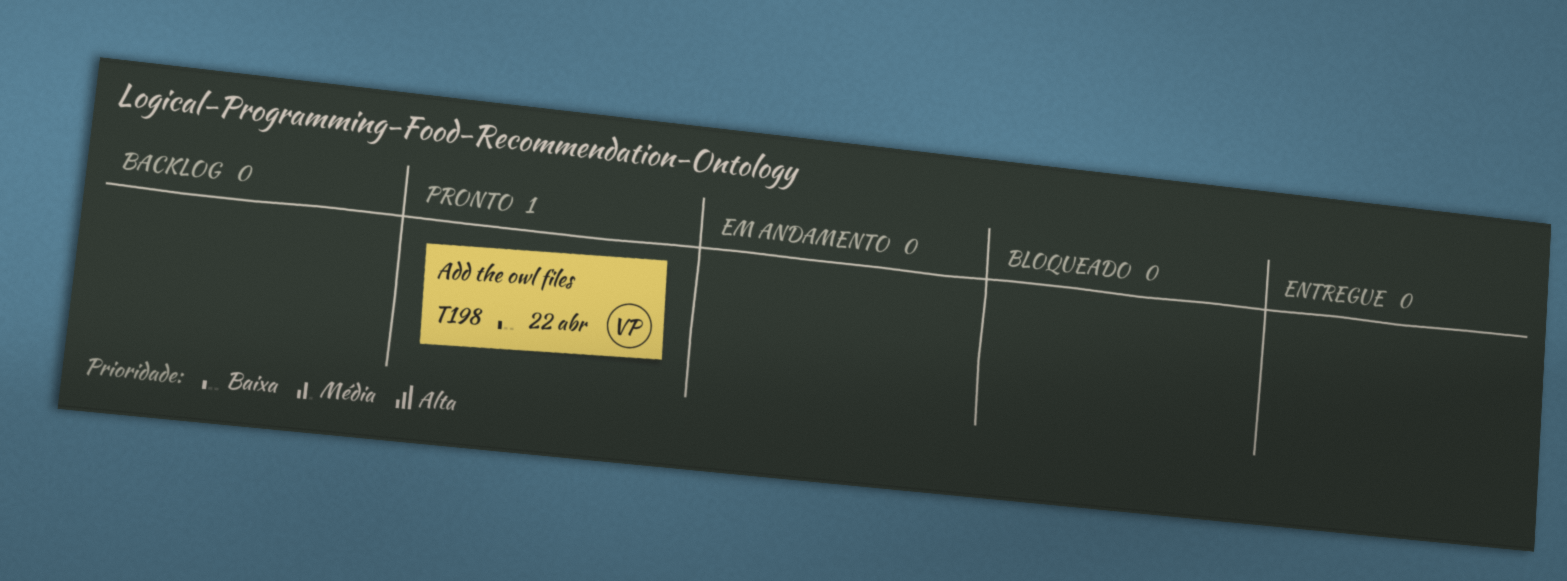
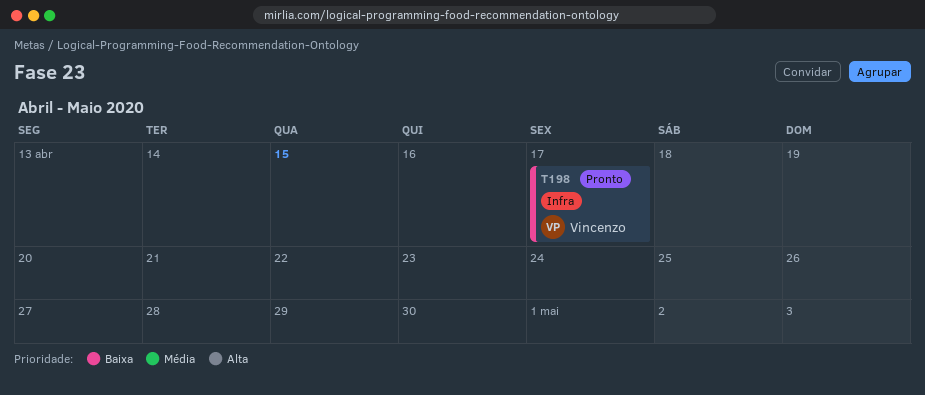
T198, due: Apr 22 -> Apr 17

